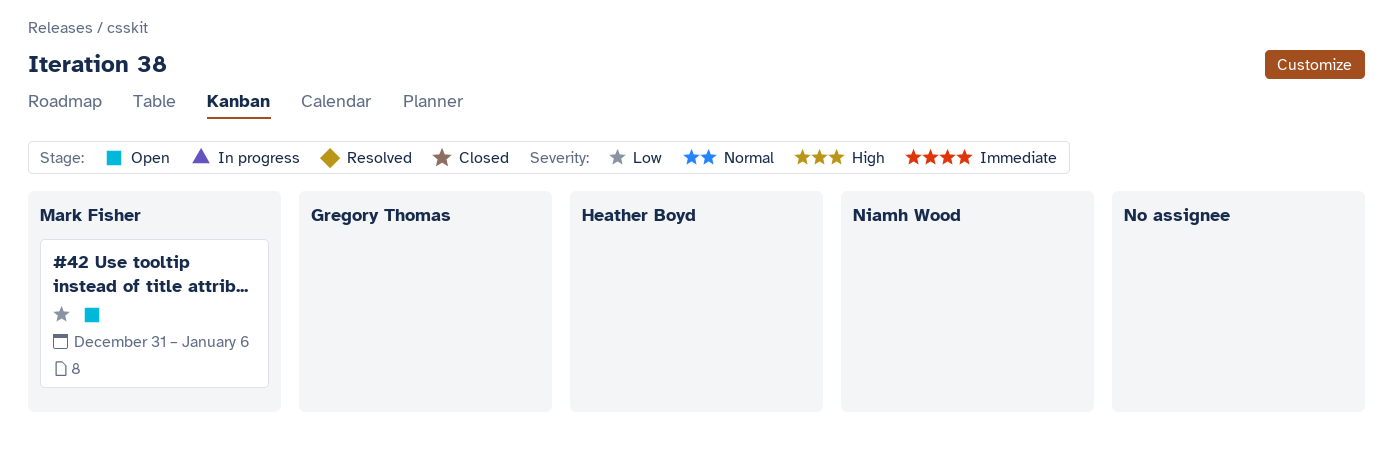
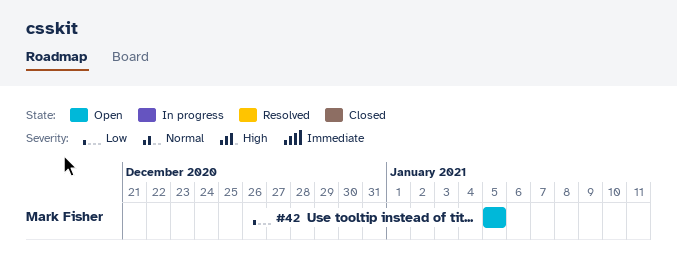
#42, start: Dec 31 -> Jan 5
#42, due: Jan 6 -> Jan 5

